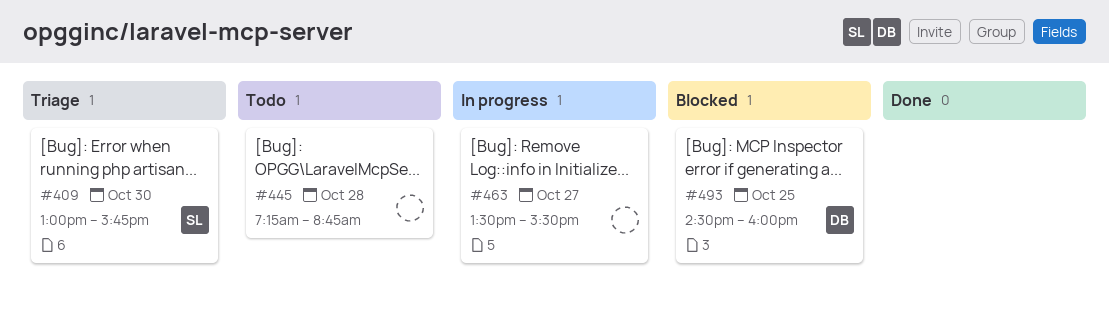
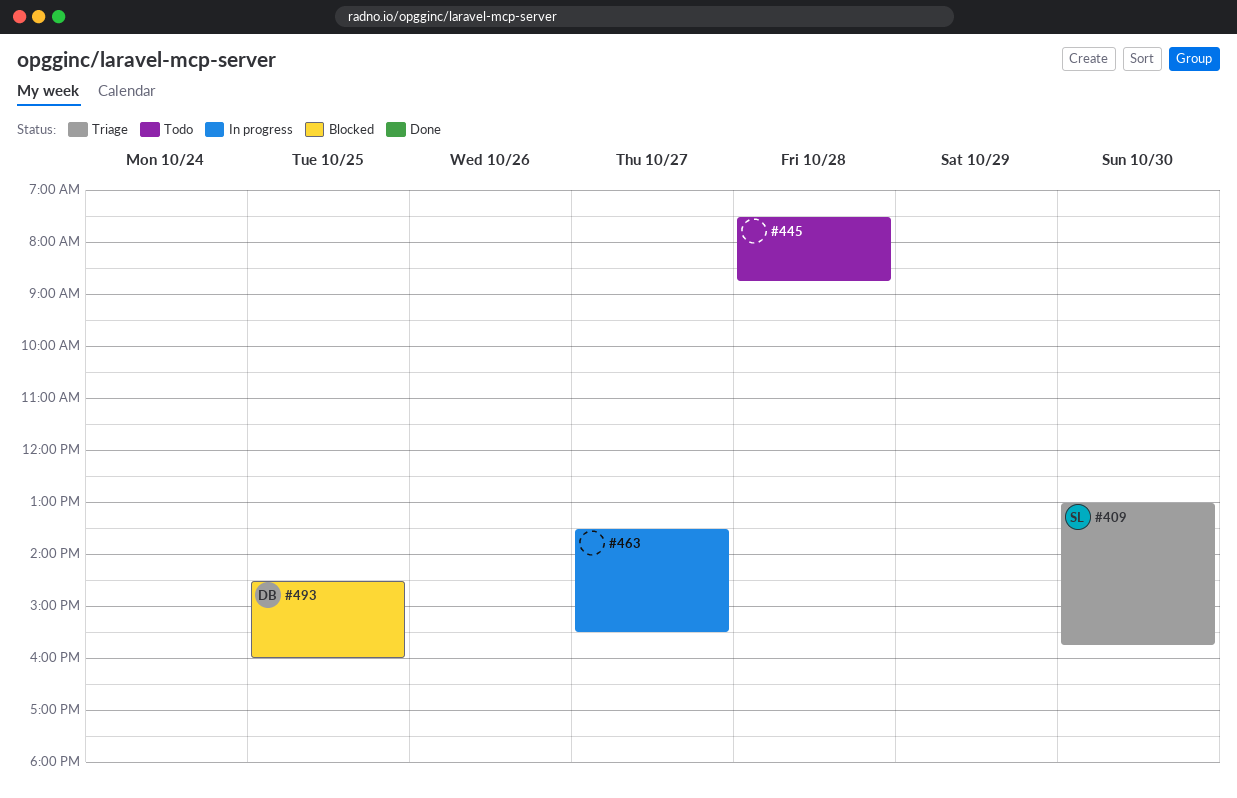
#445, begins: 07:15 -> 07:30

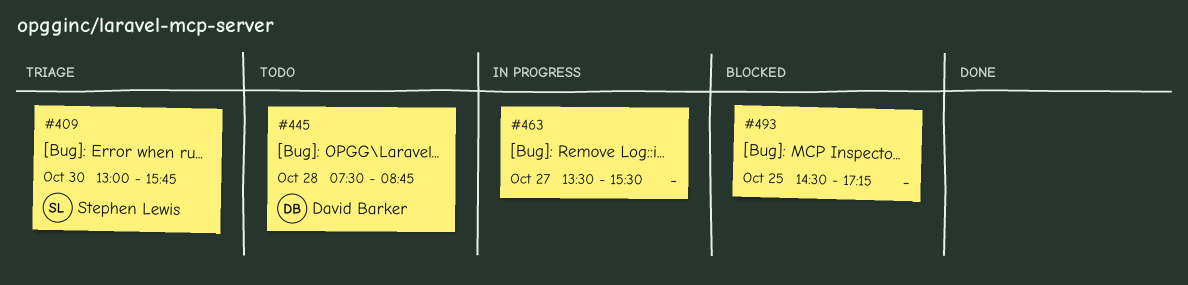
#445, owner: none -> David Barker
#493, owner: David Barker -> none
#493, ends: 16:00 -> 17:15

